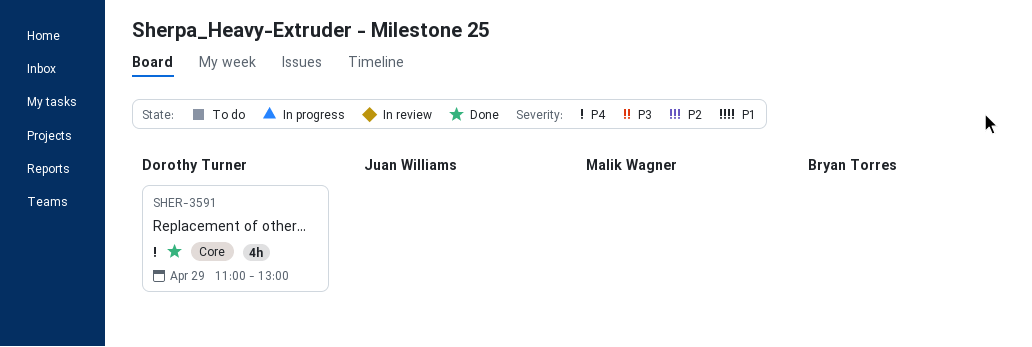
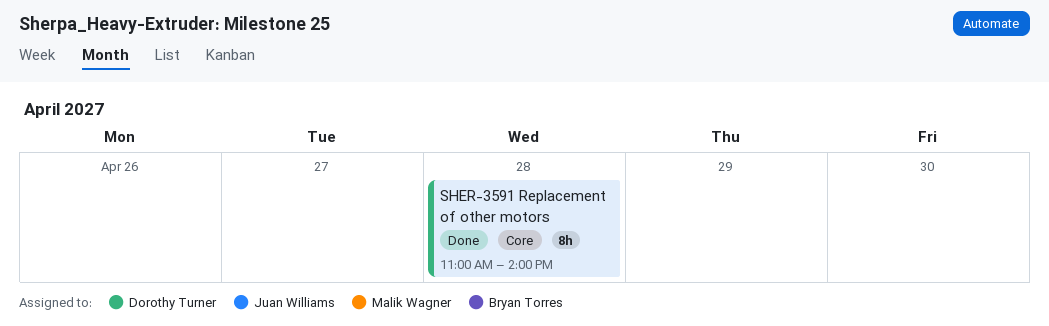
SHER-3591, estimate: 4h -> 8h
SHER-3591, day: Apr 29 -> Apr 28
SHER-3591, ends: 13:00 -> 14:00

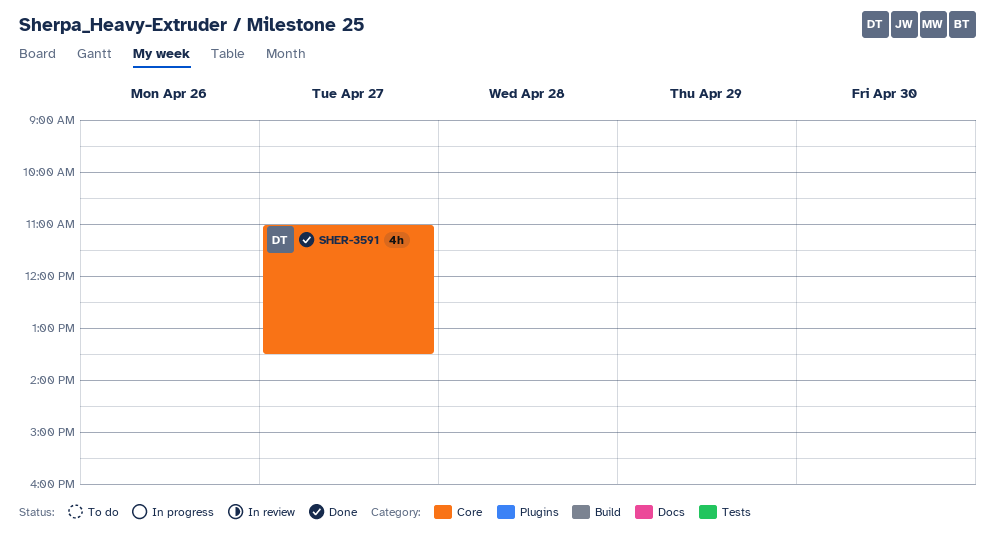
SHER-3591, estimate: 8h -> 4h
SHER-3591, day: Apr 28 -> Apr 27
SHER-3591, ends: 14:00 -> 13:30

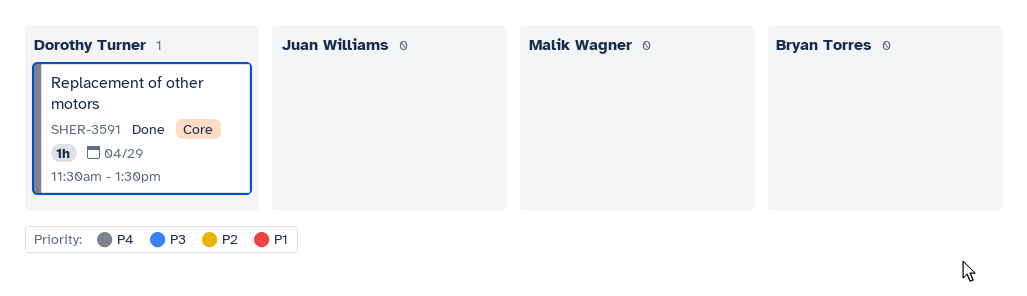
SHER-3591, estimate: 4h -> 1h
SHER-3591, day: Apr 27 -> Apr 29
SHER-3591, begins: 11:00 -> 11:30

